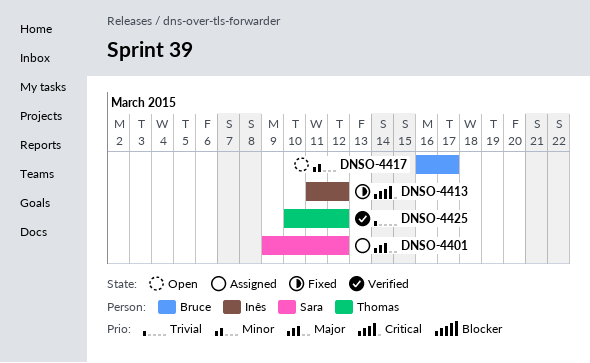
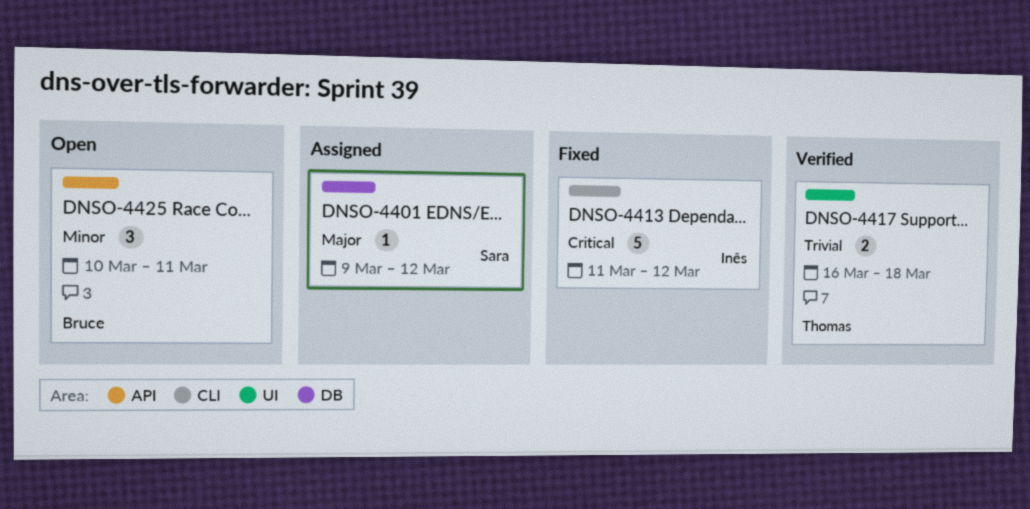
DNSO-4417, status: Open -> Verified
DNSO-4417, owner: Bruce -> Thomas
DNSO-4417, priority: Minor -> Trivial
DNSO-4417, due: Mar 17 -> Mar 18
DNSO-4425, status: Verified -> Open
DNSO-4425, owner: Thomas -> Bruce
DNSO-4425, priority: Trivial -> Minor
DNSO-4425, due: Mar 12 -> Mar 11

